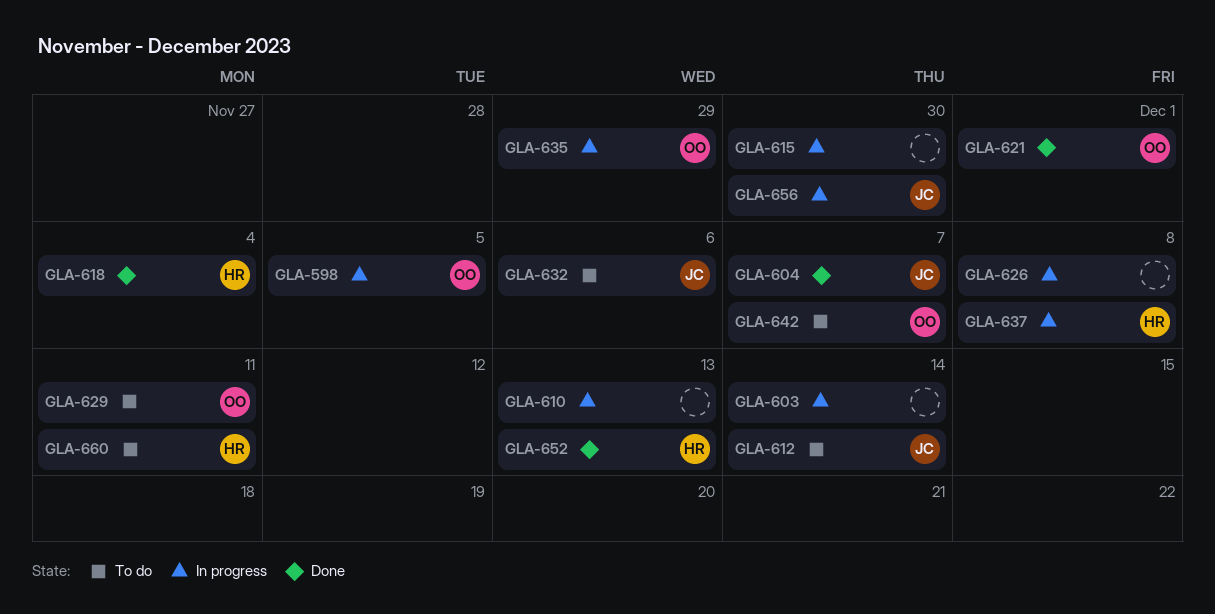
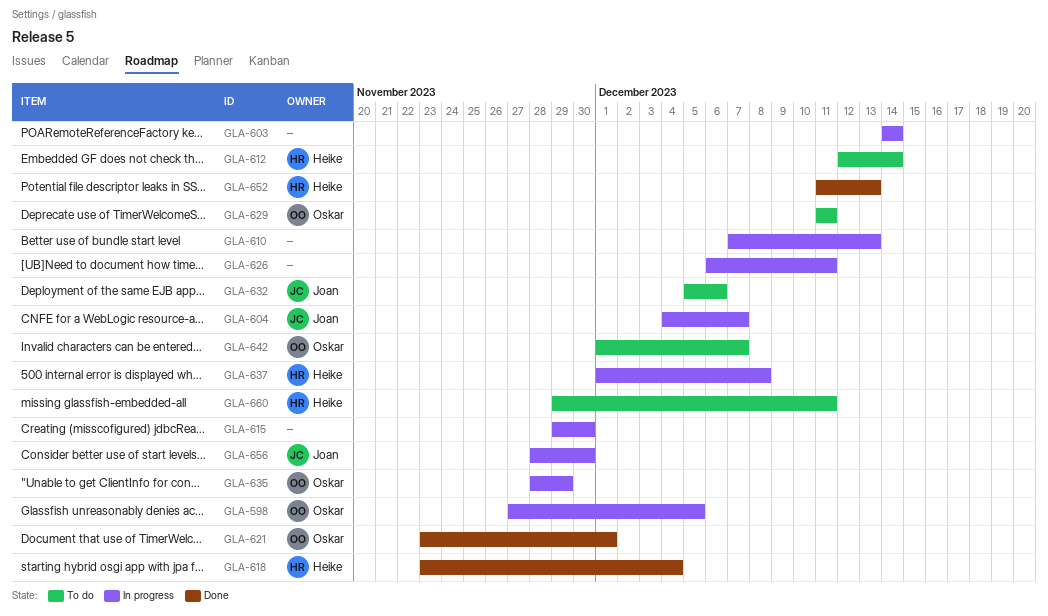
GLA-604, status: Done -> In progress
GLA-612, owner: Joan -> Heike
GLA-626, due: Dec 8 -> Dec 11

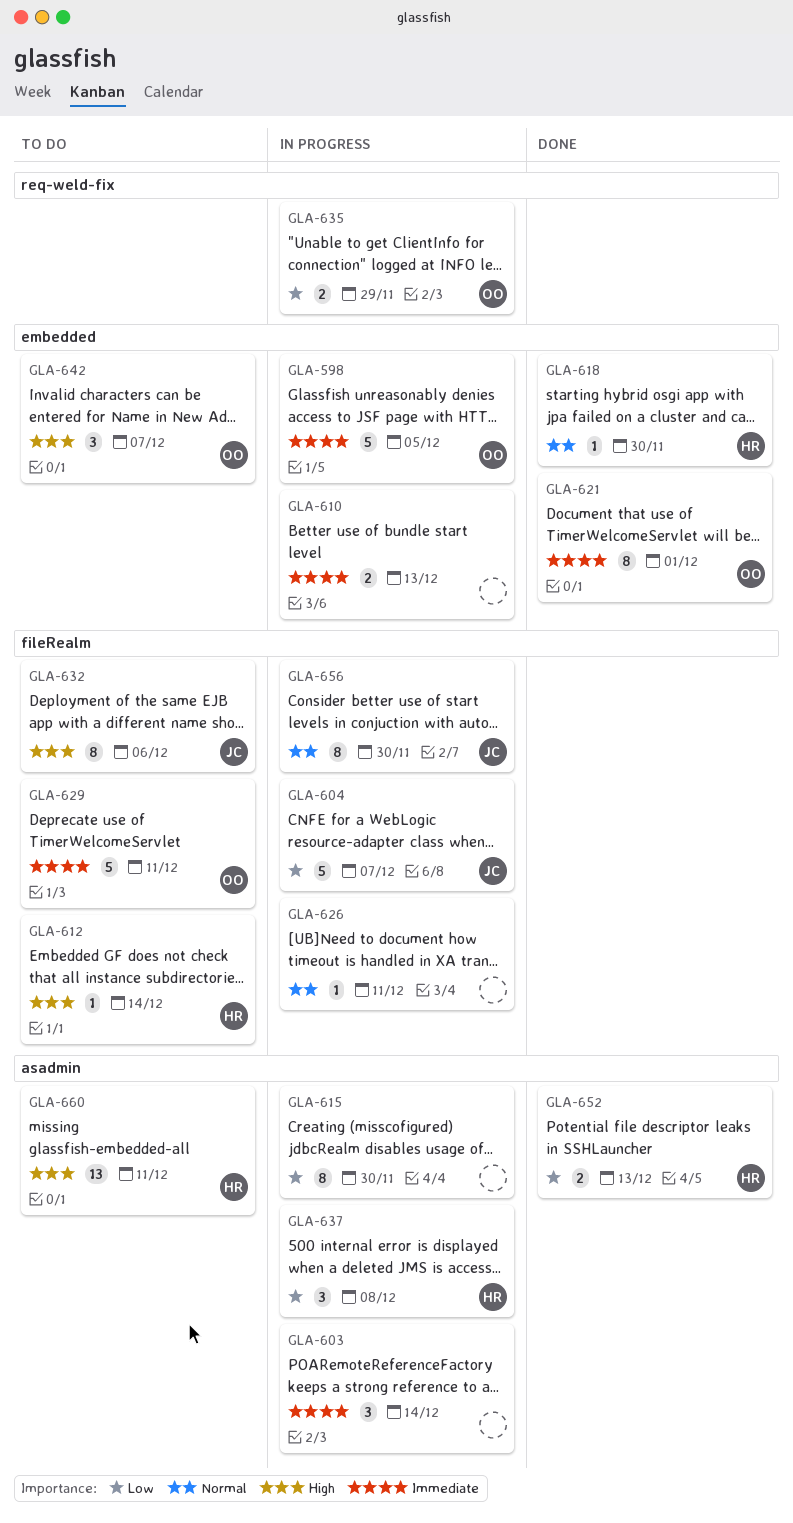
GLA-618, due: Dec 4 -> Nov 30

